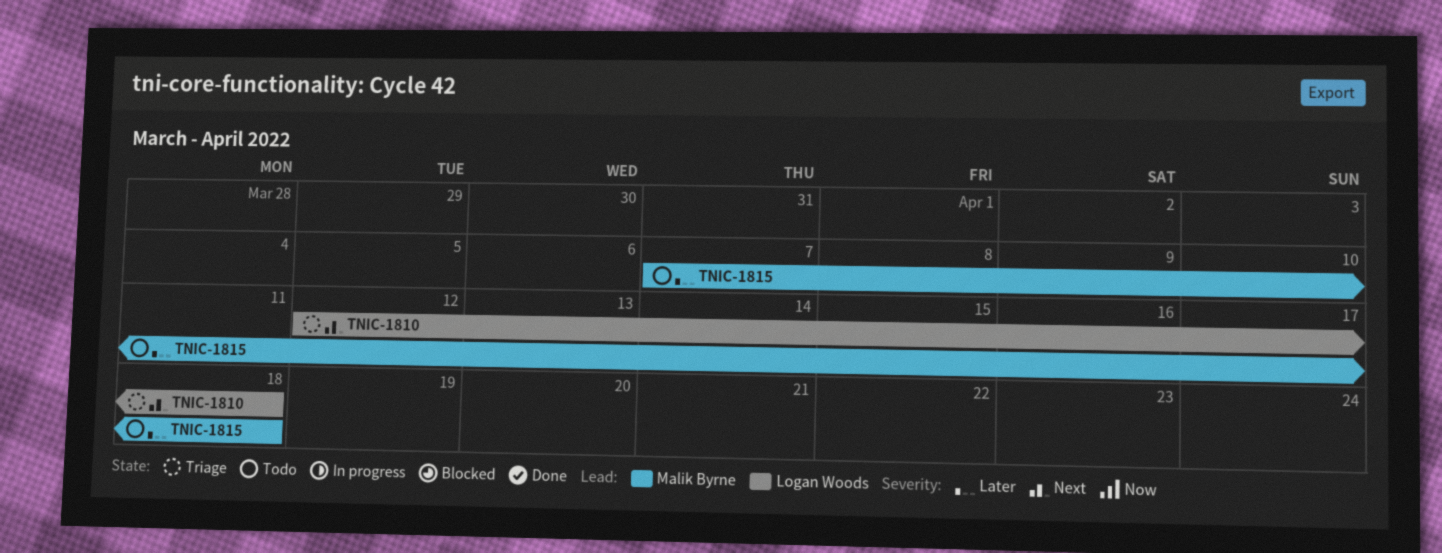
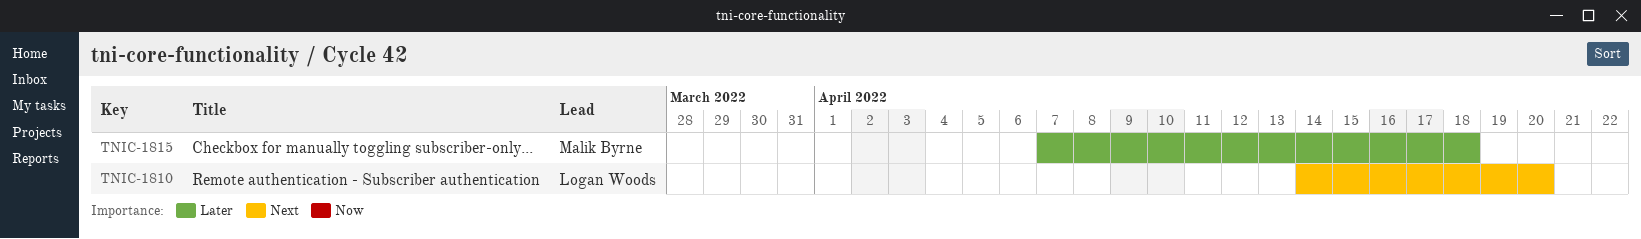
TNIC-1810, start: Apr 12 -> Apr 14
TNIC-1810, due: Apr 18 -> Apr 20

